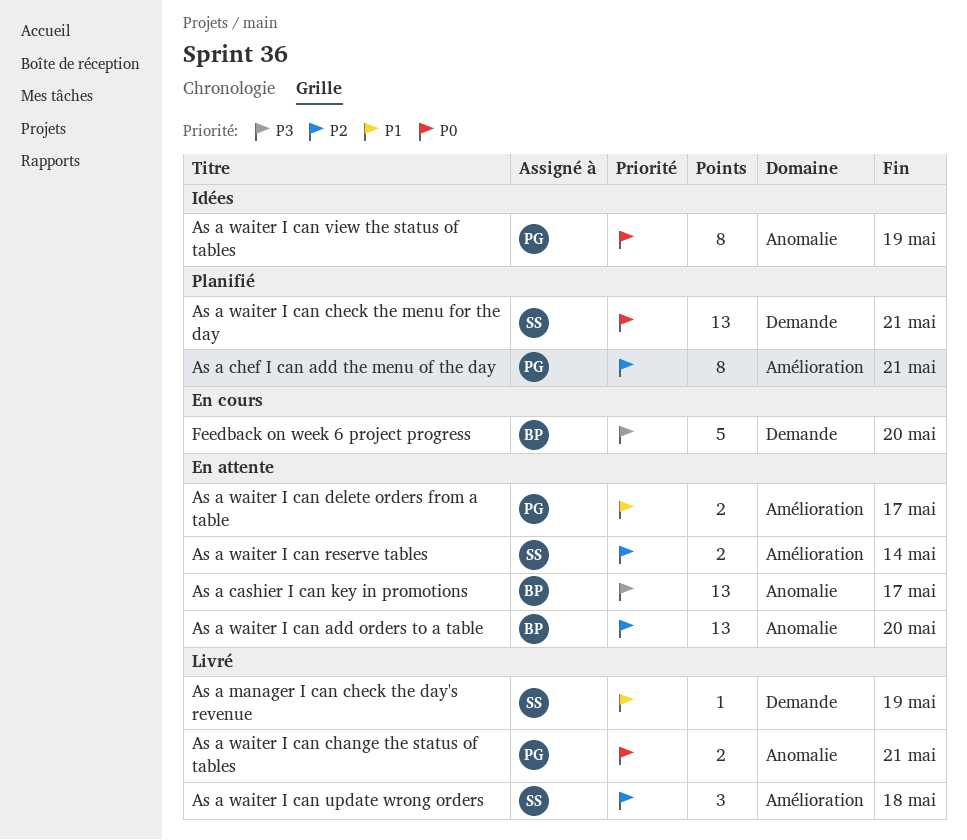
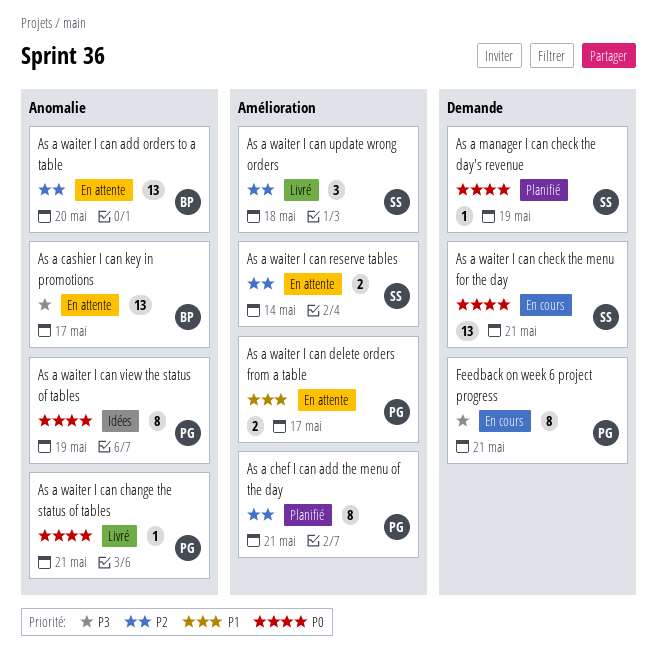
As a manager I can check the day's revenue, status: Livré -> Planifié
As a manager I can check the day's revenue, priority: P1 -> P0
As a waiter I can change the status of tables, estimate: 2 -> 1
As a waiter I can check the menu for the day, status: Planifié -> En cours
Feedback on week 6 project progress, owner: BP -> PG
Feedback on week 6 project progress, estimate: 5 -> 8
Feedback on week 6 project progress, due: May 20 -> May 21

